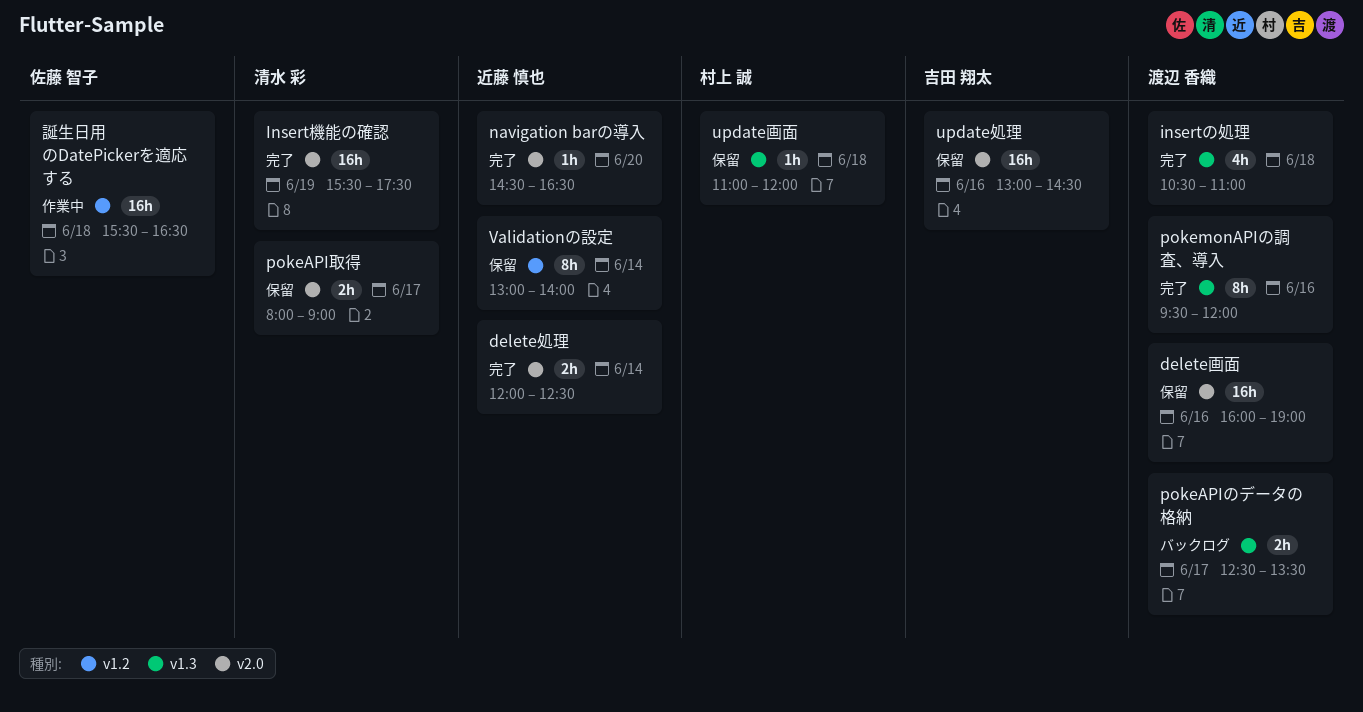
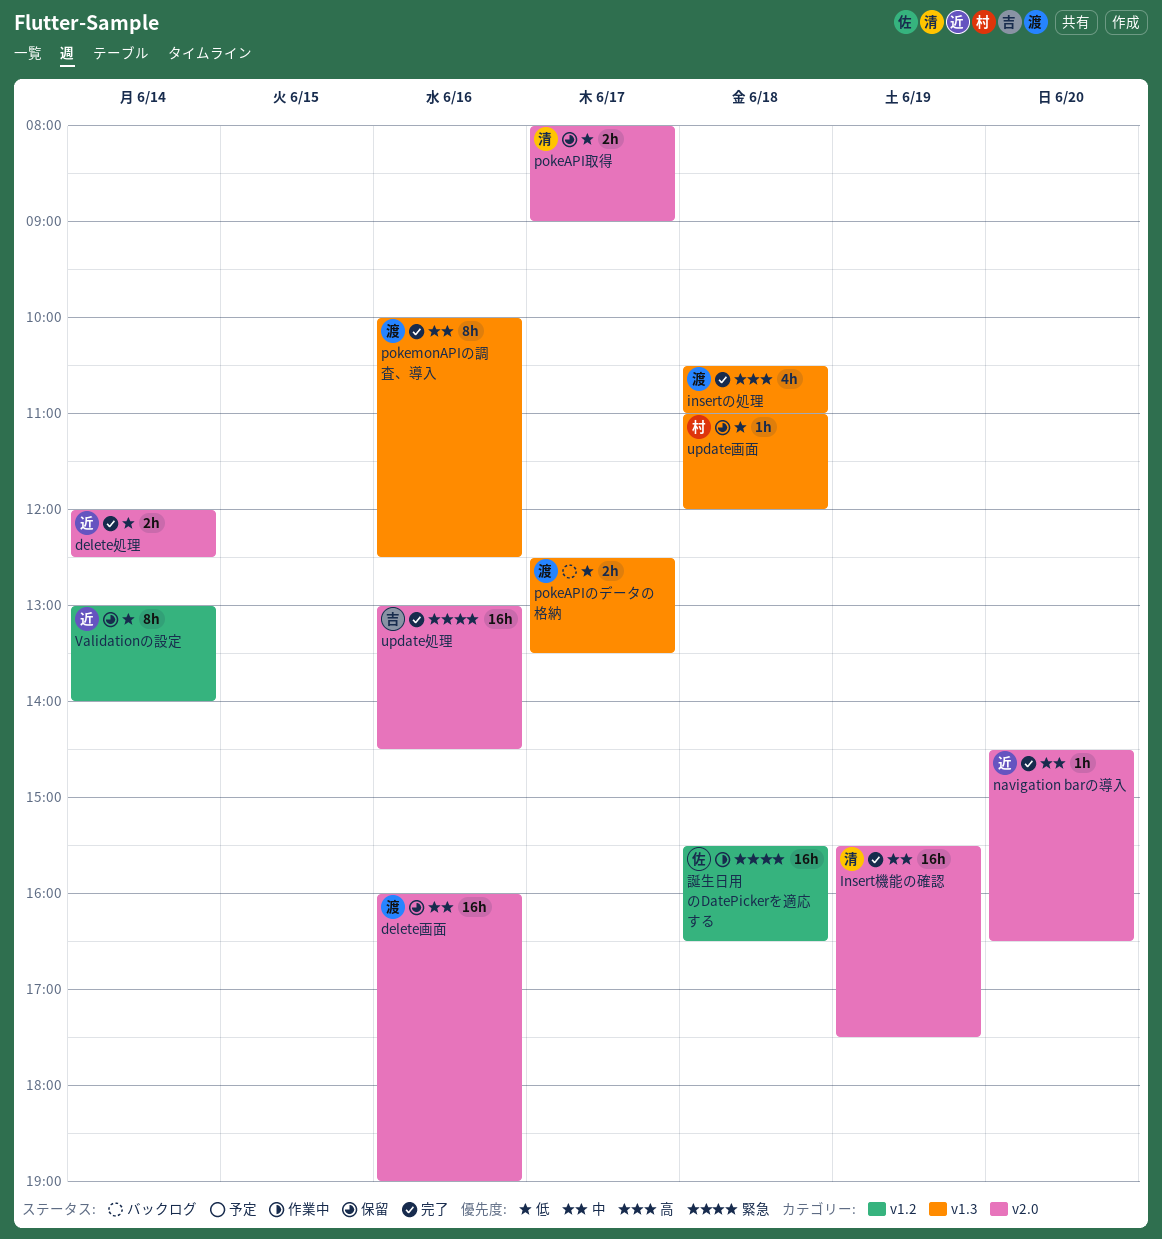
pokemonAPIの調査、導入, begins: 09:30 -> 10:00
pokemonAPIの調査、導入, ends: 12:00 -> 12:30
update処理, status: 保留 -> 完了

